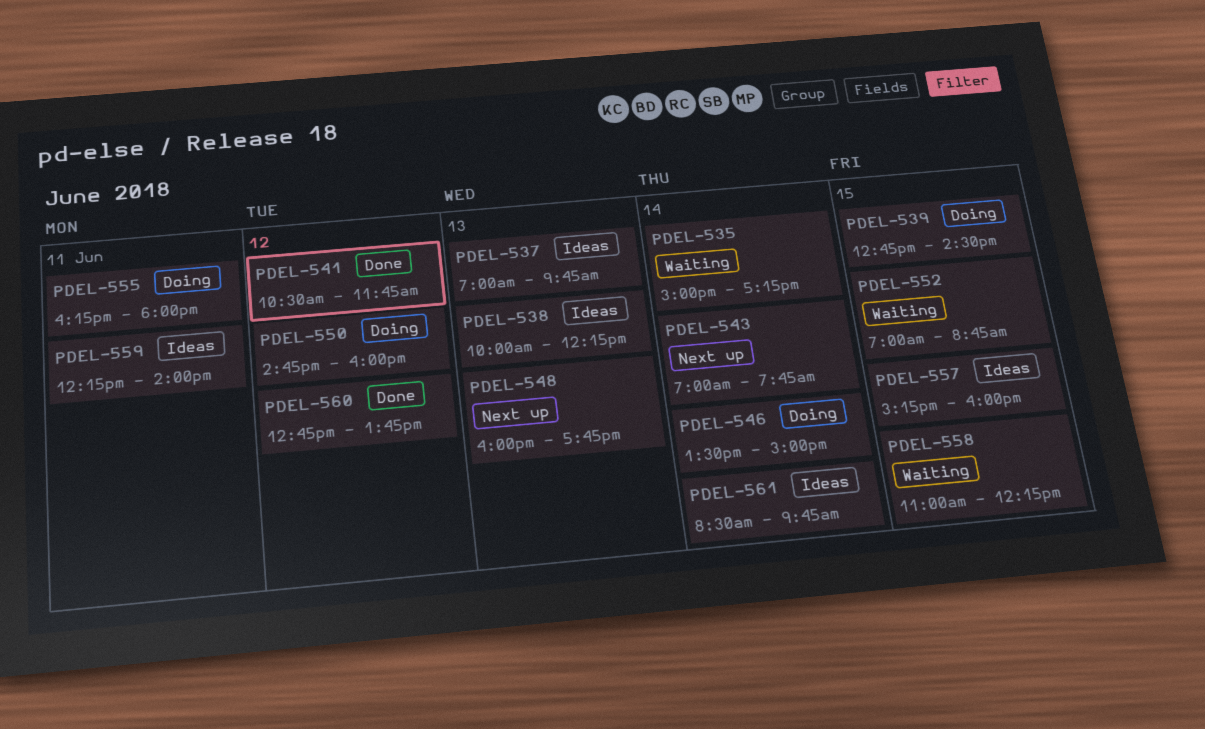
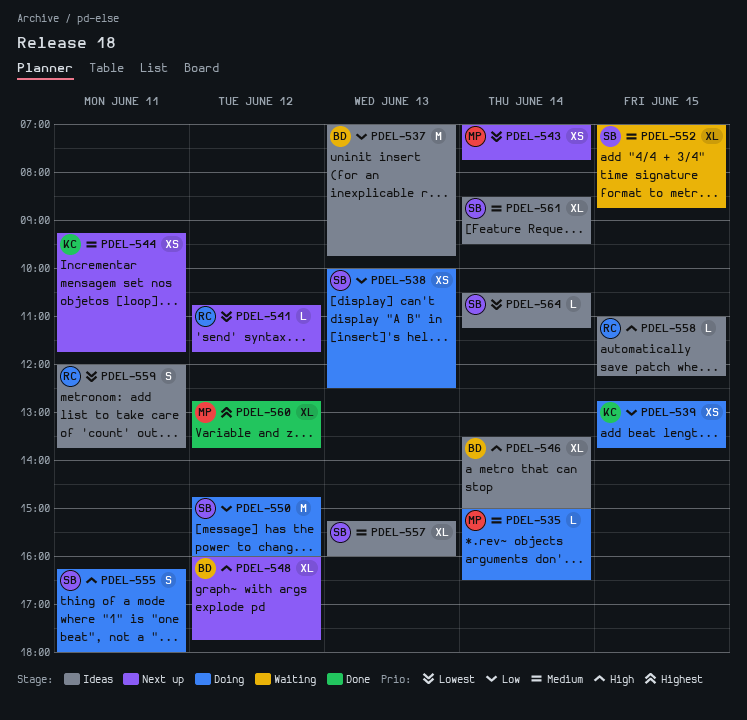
PDEL-535, status: Waiting -> Doing
PDEL-535, ends: 17:15 -> 16:30
PDEL-538, status: Ideas -> Doing
PDEL-538, ends: 12:15 -> 12:30
PDEL-539, ends: 14:30 -> 13:45
PDEL-541, status: Done -> Next up
PDEL-541, begins: 10:30 -> 10:45
PDEL-544: none -> present
PDEL-546, status: Doing -> Ideas
PDEL-548, day: Jun 13 -> Jun 12
PDEL-557, day: Jun 15 -> Jun 13
PDEL-558, status: Waiting -> Ideas
PDEL-559, begins: 12:15 -> 12:00
PDEL-559, ends: 14:00 -> 13:45
PDEL-561, ends: 09:45 -> 09:30
PDEL-564: none -> present

